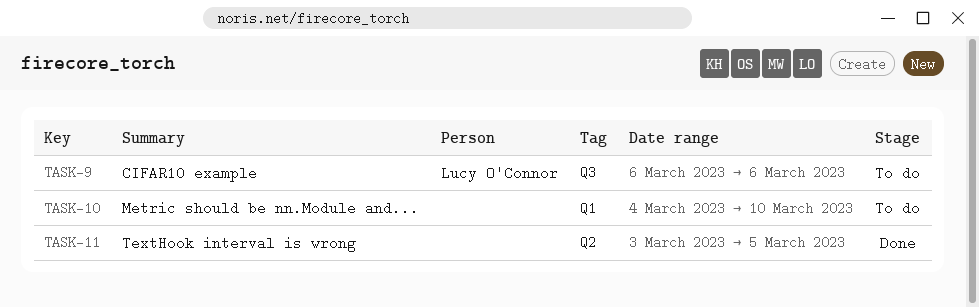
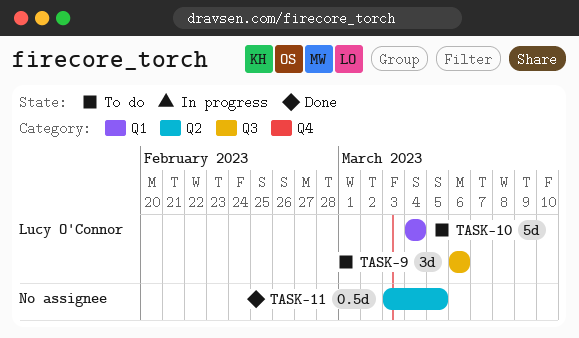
TASK-10, owner: none -> Lucy O'Connor
TASK-10, due: Mar 10 -> Mar 4

